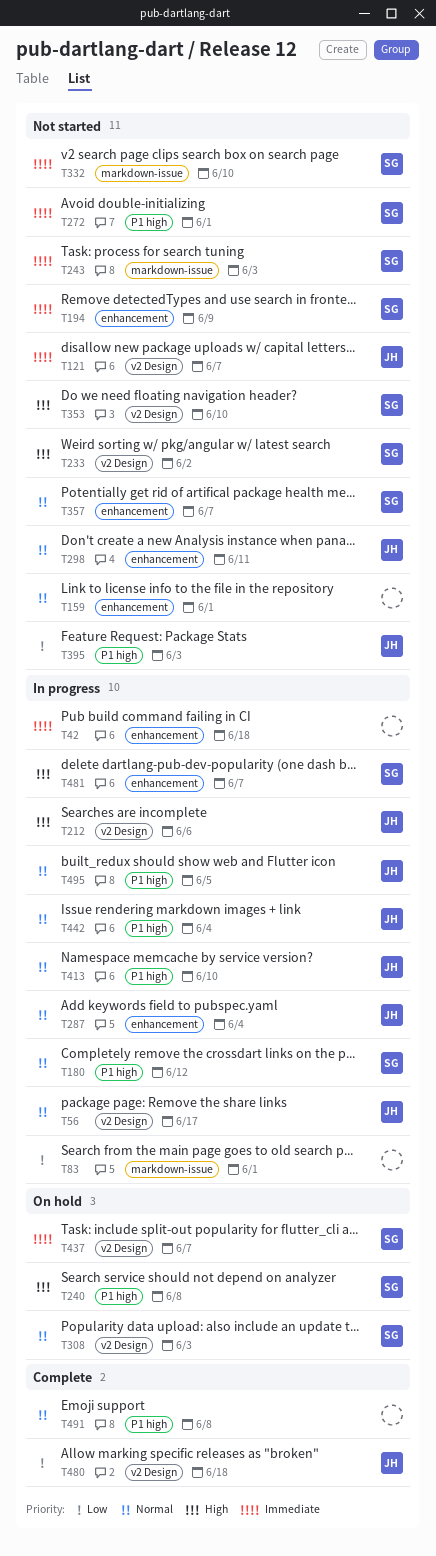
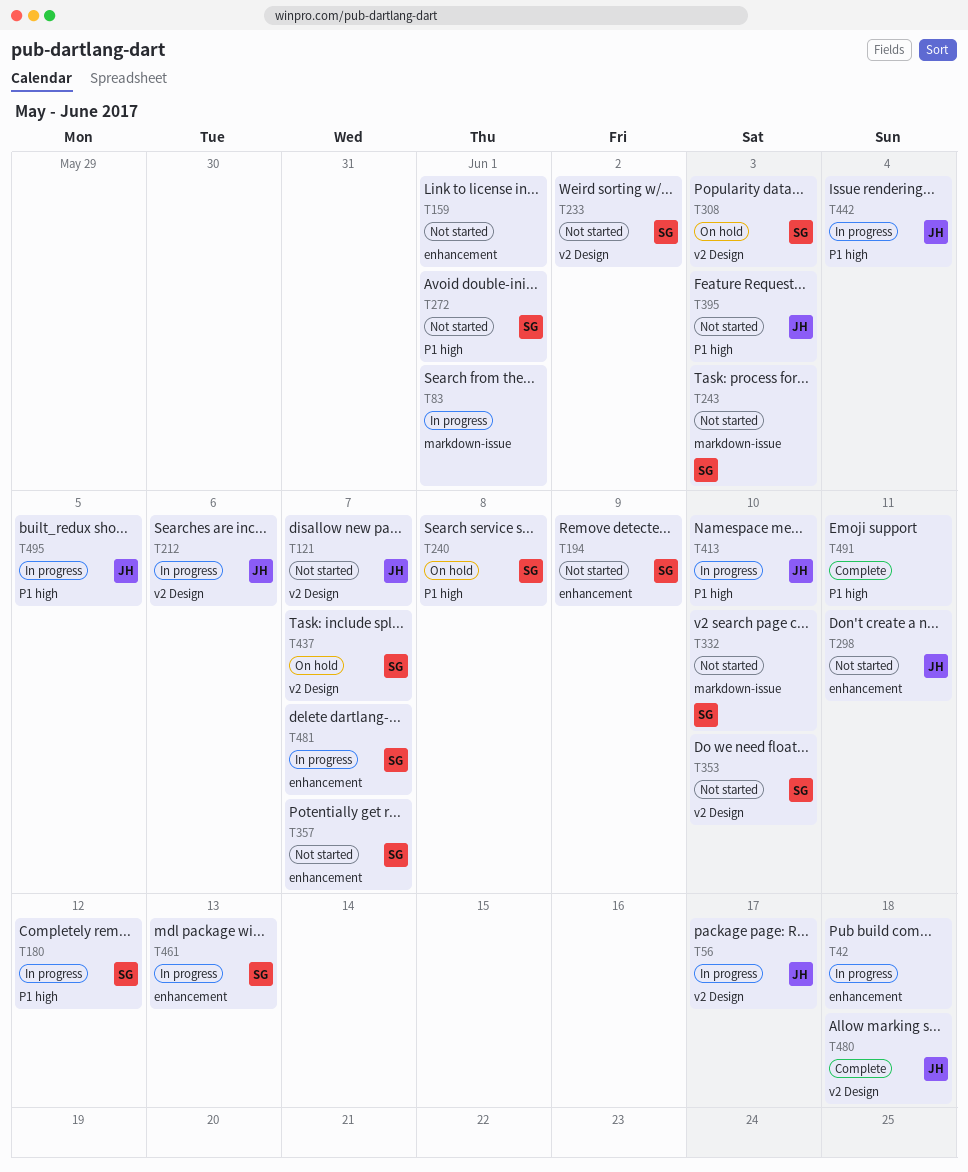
T287: present -> none
T461: none -> present
T491, due: Jun 8 -> Jun 11

